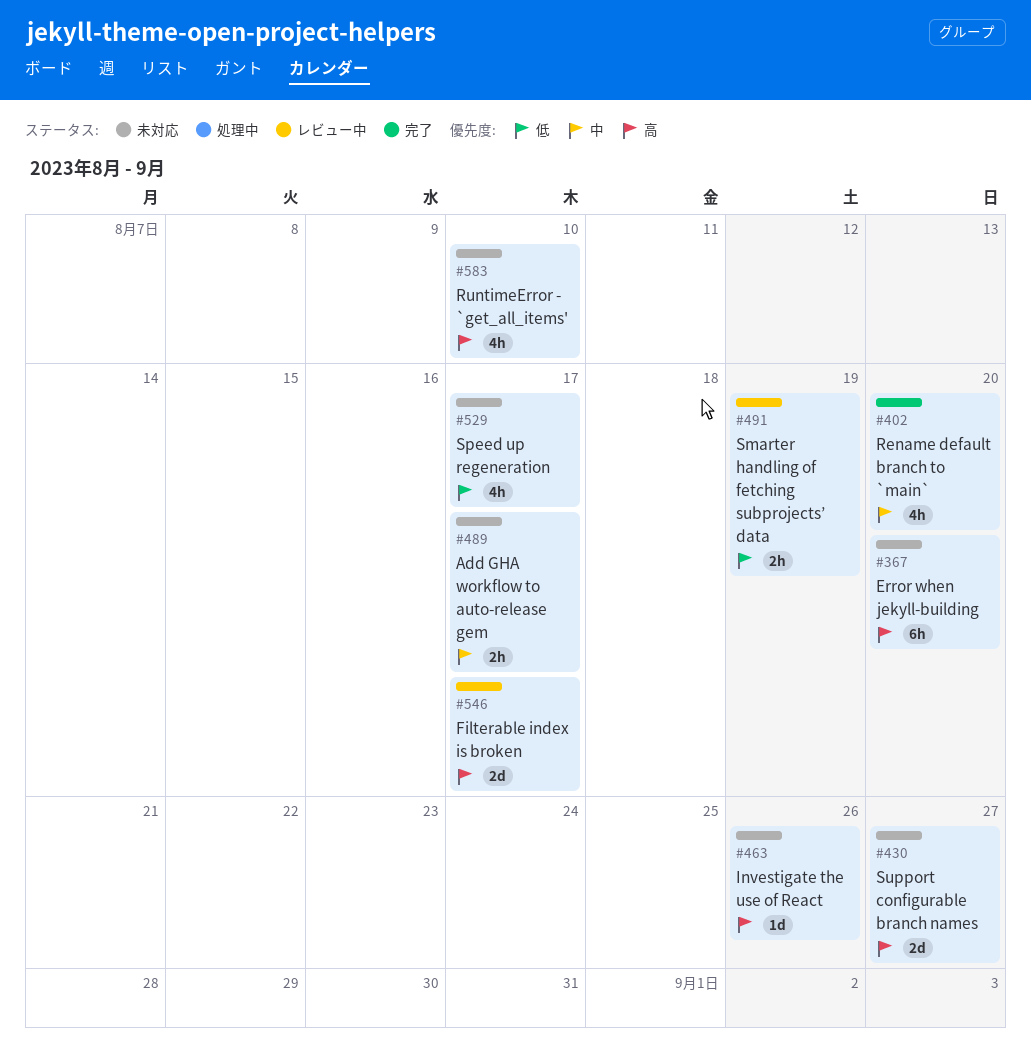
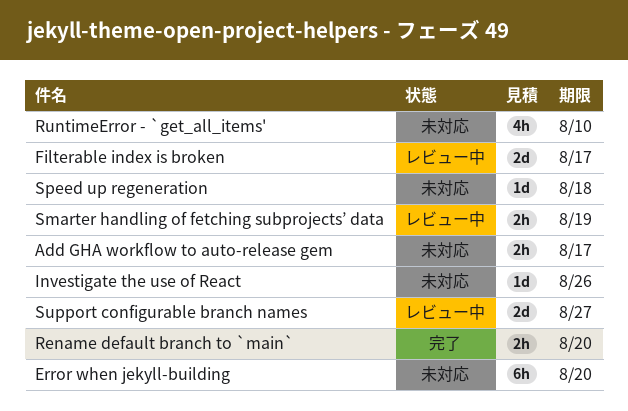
Rename default branch to `main`, estimate: 4h -> 2h
Speed up regeneration, estimate: 4h -> 1d
Speed up regeneration, due: Aug 17 -> Aug 18
Support configurable branch names, status: 未対応 -> レビュー中

